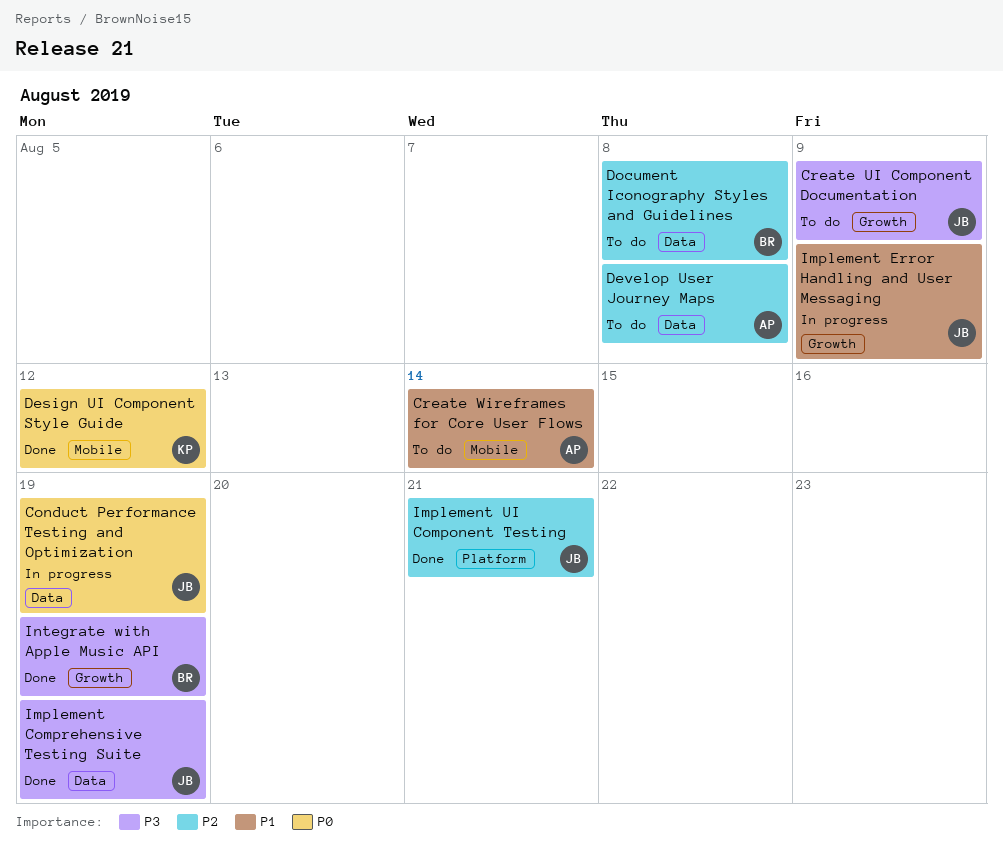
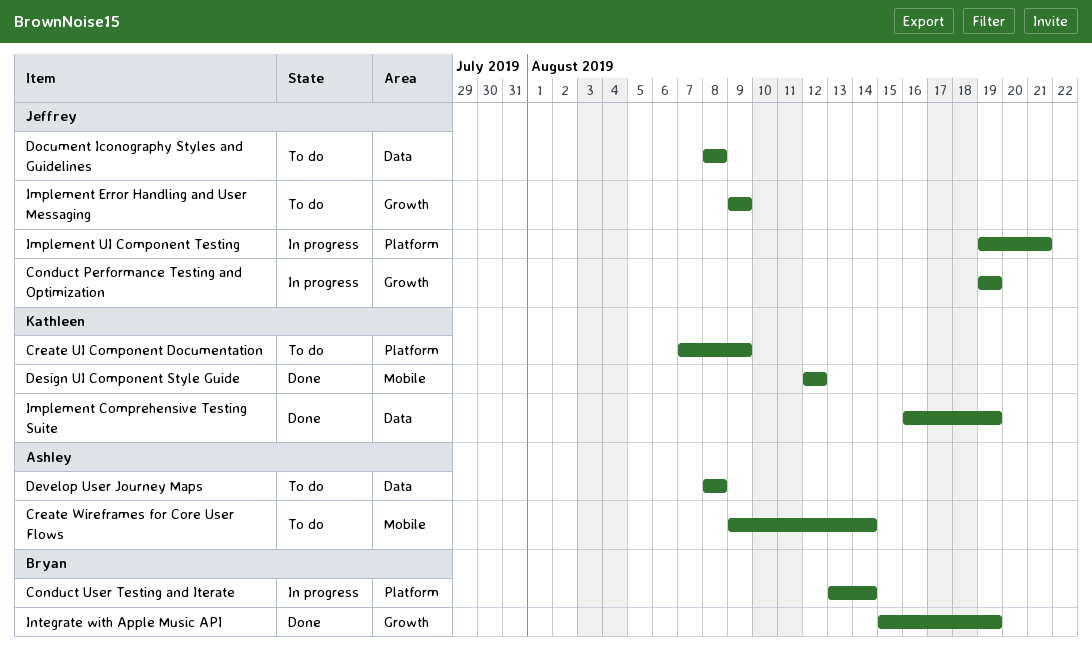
Conduct Performance Testing and Optimization, label: Data -> Growth
Conduct User Testing and Iterate: none -> present
Create UI Component Documentation, owner: Jeffrey -> Kathleen
Create UI Component Documentation, label: Growth -> Platform
Document Iconography Styles and Guidelines, owner: Bryan -> Jeffrey
Implement Comprehensive Testing Suite, owner: Jeffrey -> Kathleen
Implement Error Handling and User Messaging, status: In progress -> To do
Implement UI Component Testing, status: Done -> In progress

